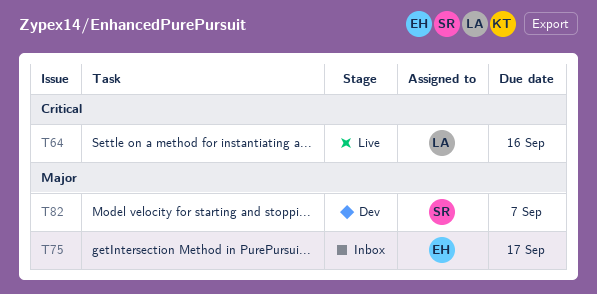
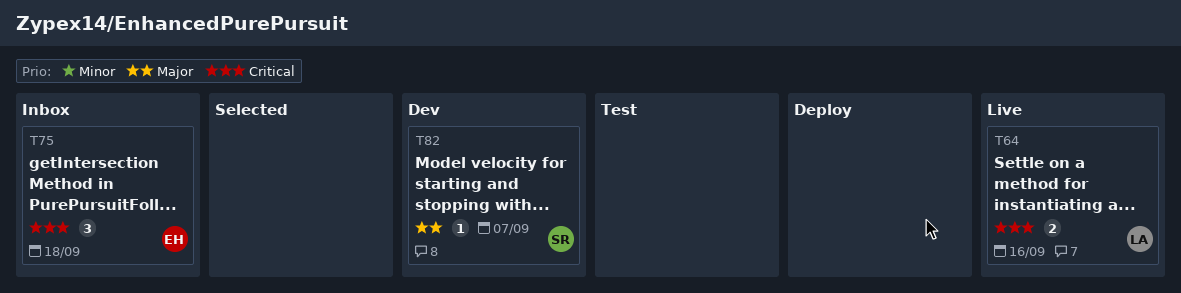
T75, priority: Major -> Critical
T75, due: Sep 17 -> Sep 18

